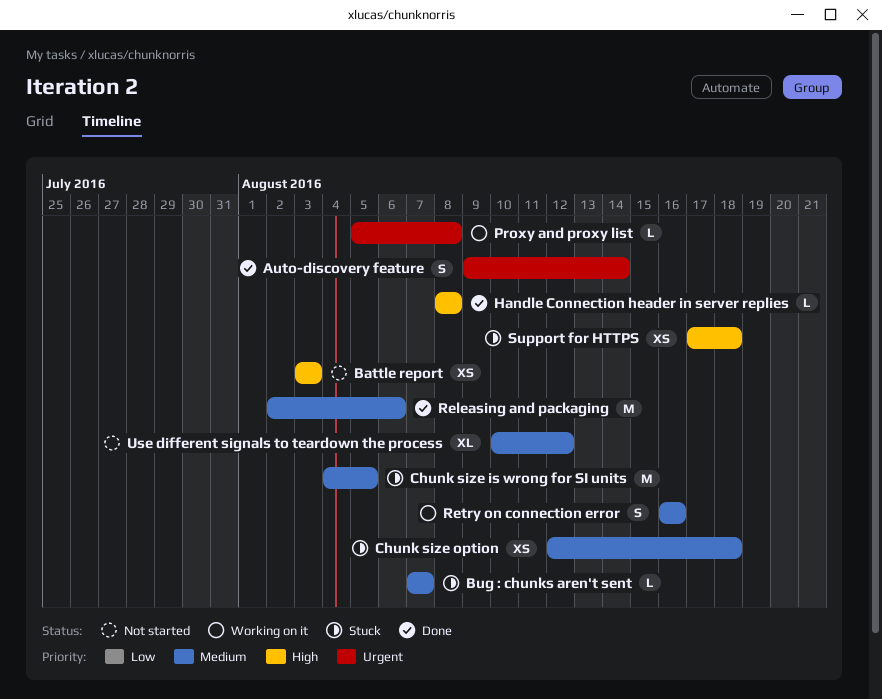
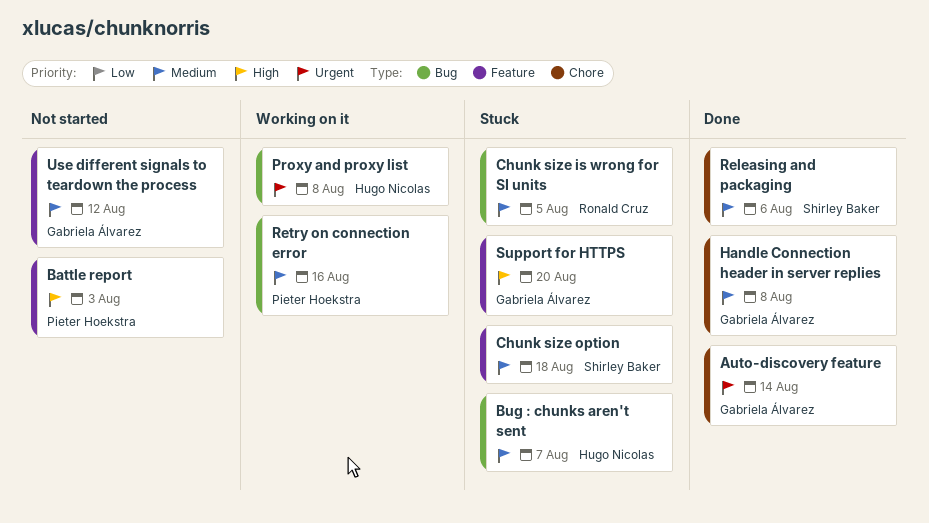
Handle Connection header in server replies, priority: High -> Medium
Support for HTTPS, due: Aug 18 -> Aug 20

